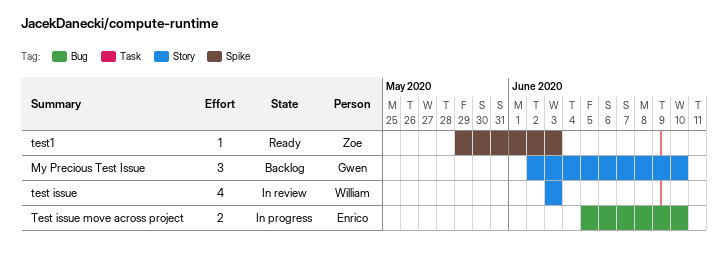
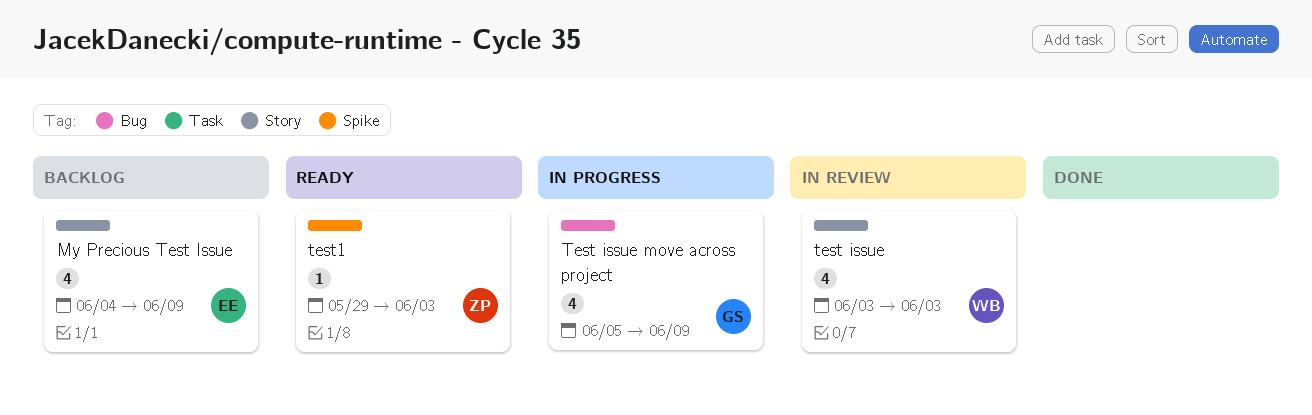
My Precious Test Issue, owner: Gwen -> Enrico
My Precious Test Issue, estimate: 3 -> 4
My Precious Test Issue, start: Jun 2 -> Jun 4
My Precious Test Issue, due: Jun 10 -> Jun 9
Test issue move across project, owner: Enrico -> Gwen
Test issue move across project, estimate: 2 -> 4
Test issue move across project, due: Jun 10 -> Jun 9

